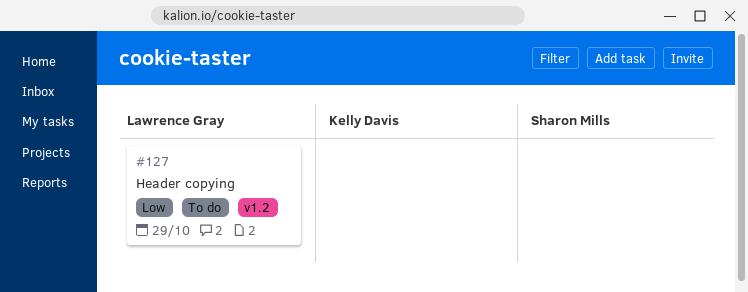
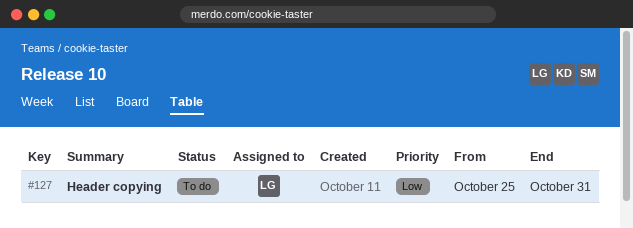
#127, due: Oct 29 -> Oct 31

